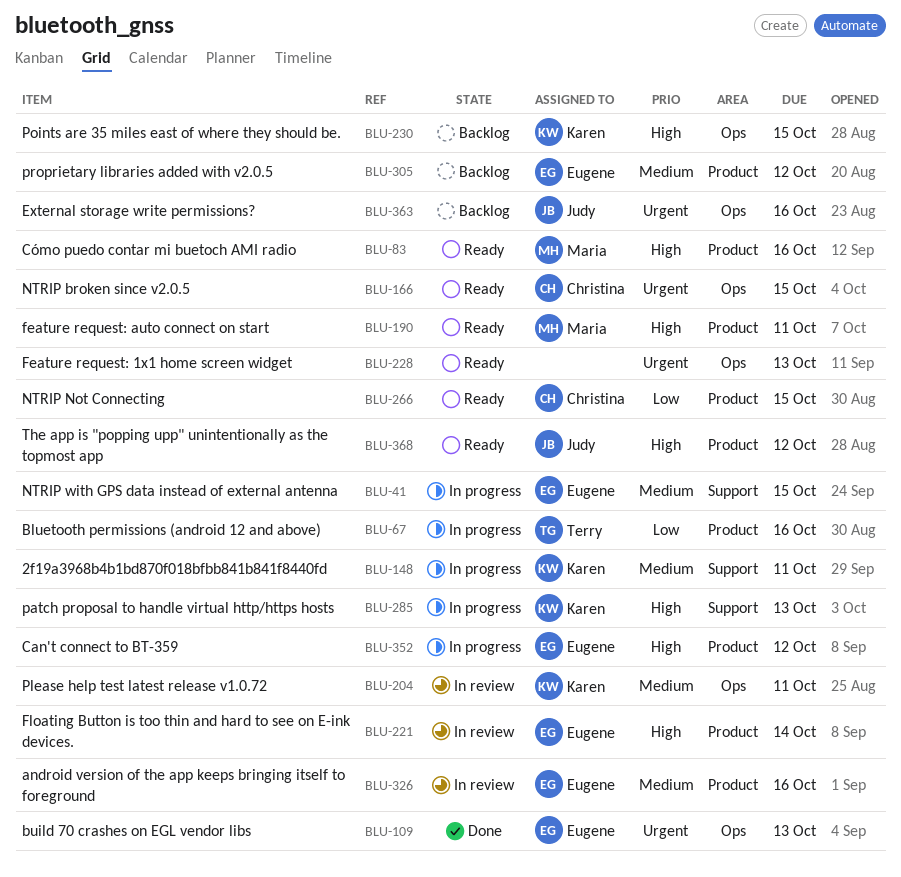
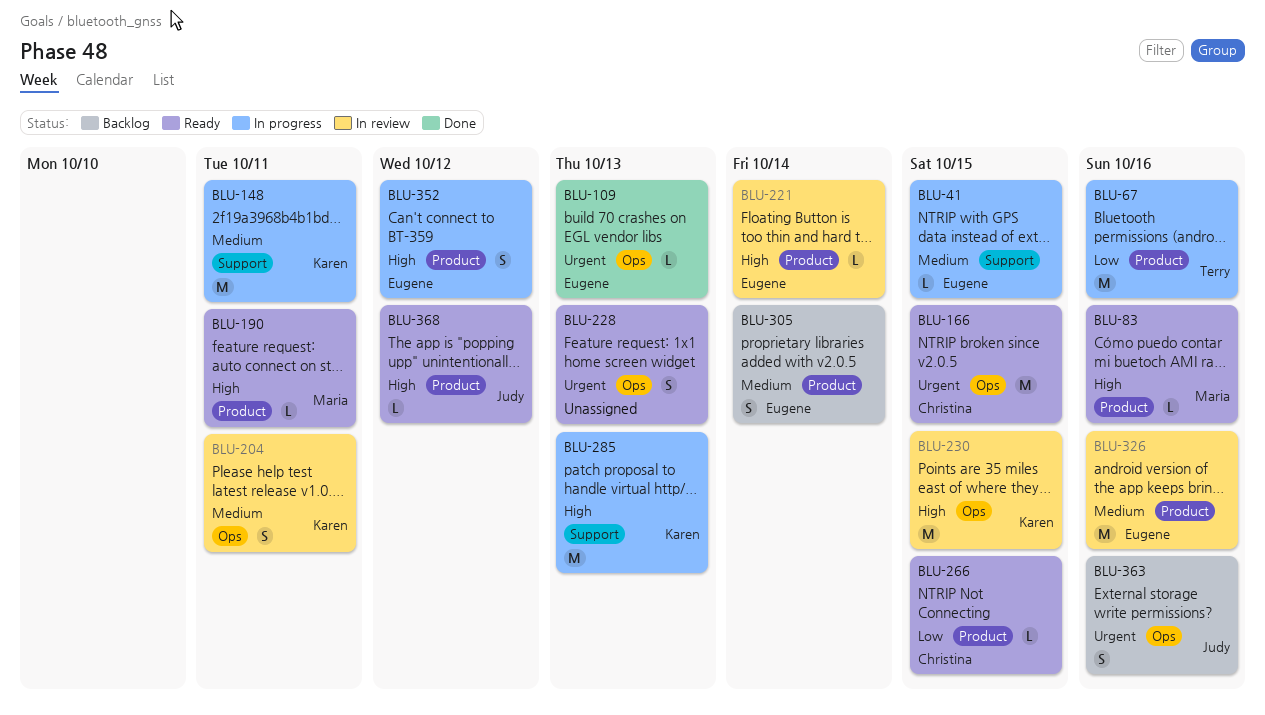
BLU-230, status: Backlog -> In review
BLU-305, due: Oct 12 -> Oct 14

